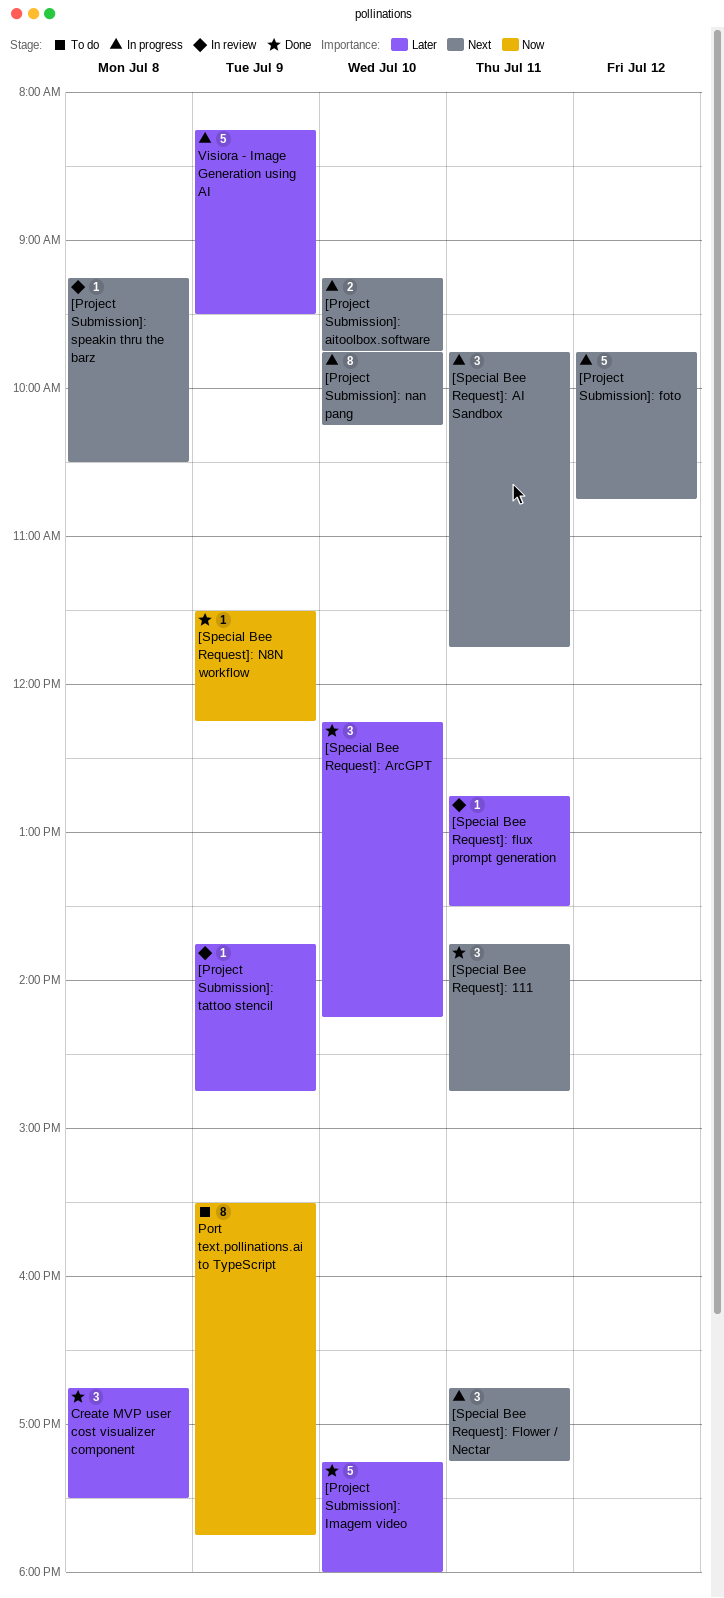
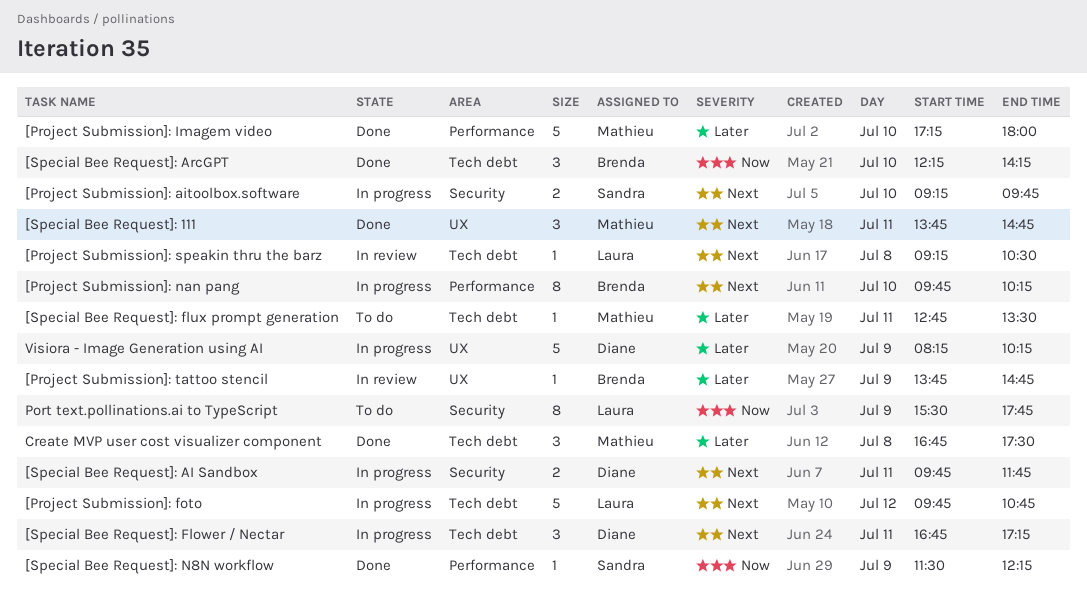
[Special Bee Request]: AI Sandbox, estimate: 3 -> 2
[Special Bee Request]: ArcGPT, priority: Later -> Now
[Special Bee Request]: flux prompt generation, status: In review -> To do
Visiora - Image Generation using AI, ends: 09:30 -> 10:15

